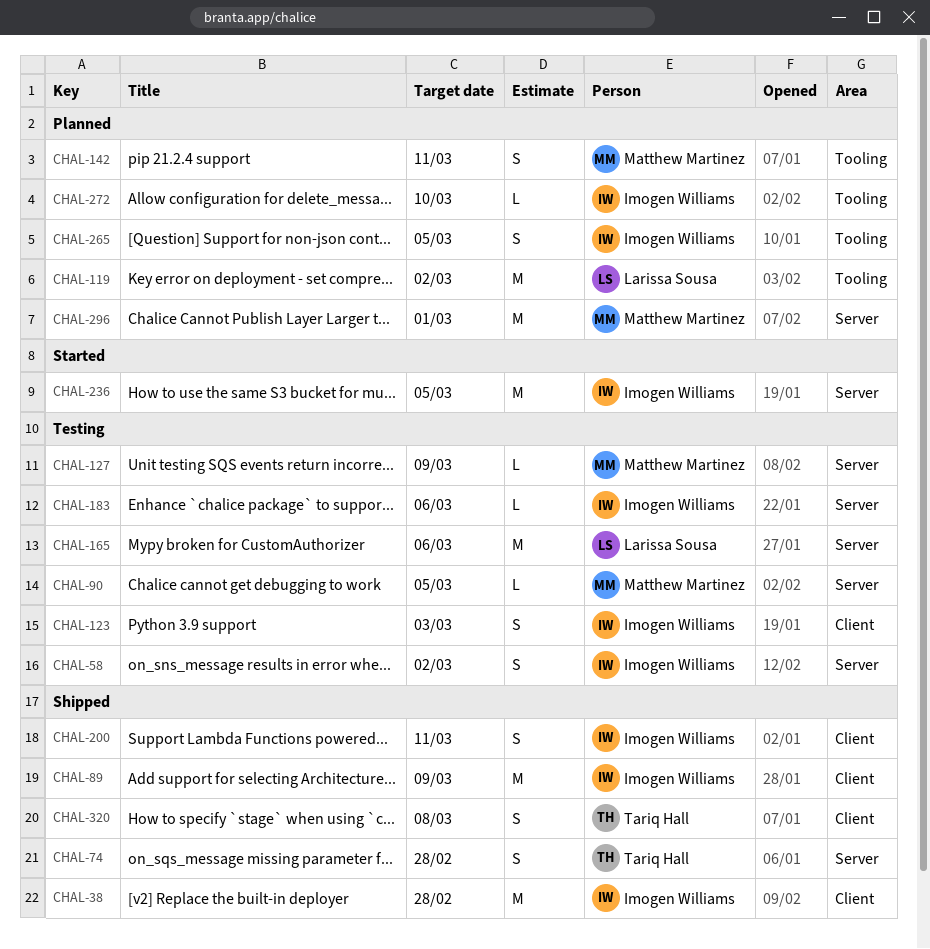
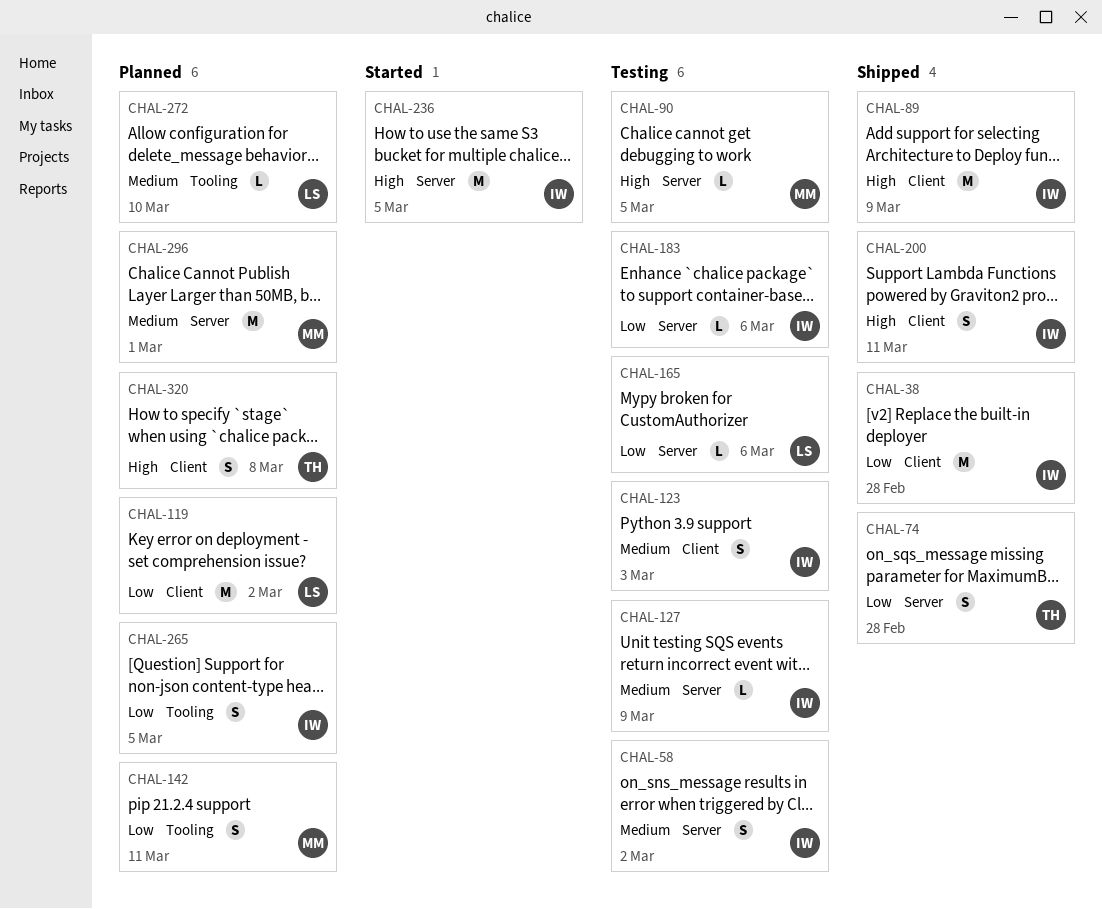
CHAL-119, label: Tooling -> Client
CHAL-127, owner: Matthew Martinez -> Imogen Williams
CHAL-165, estimate: M -> L
CHAL-272, owner: Imogen Williams -> Larissa Sousa
CHAL-320, status: Shipped -> Planned

